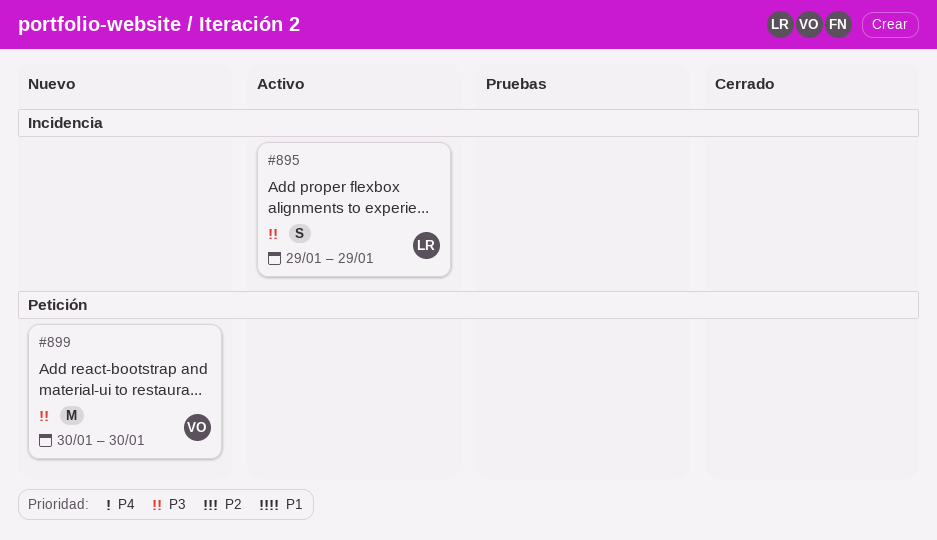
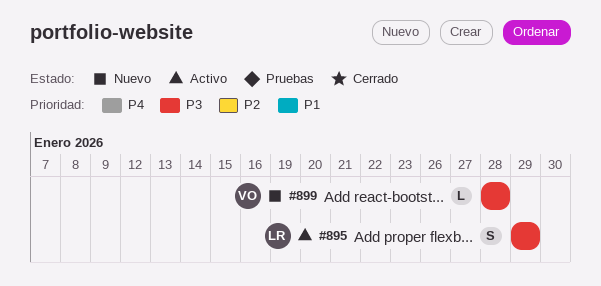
#899, estimate: M -> L
#899, start: Jan 30 -> Jan 28
#899, due: Jan 30 -> Jan 28

